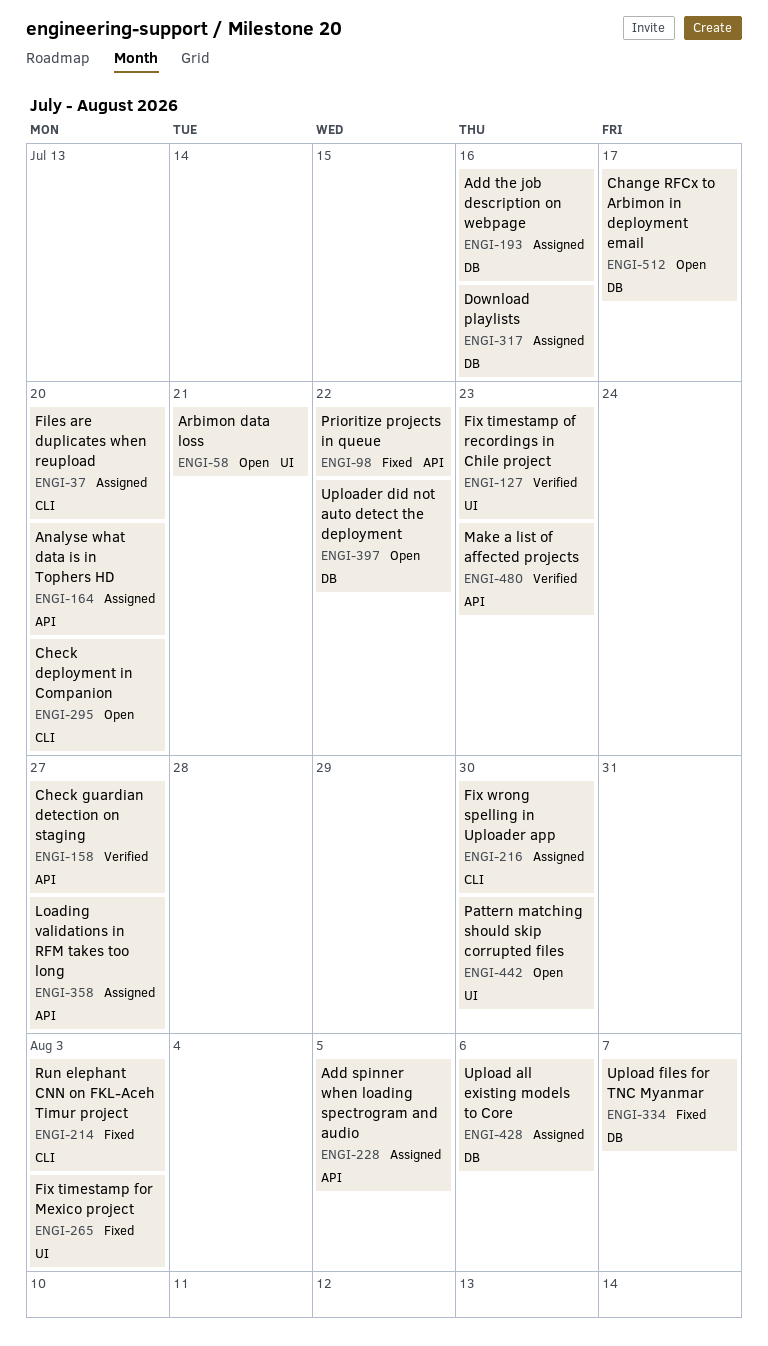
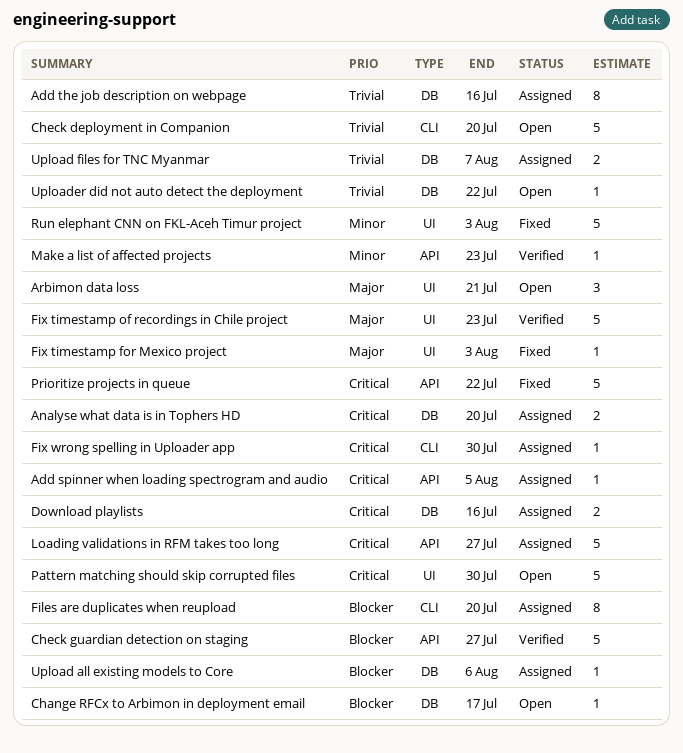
Analyse what data is in Tophers HD, label: API -> DB
Run elephant CNN on FKL-Aceh Timur project, label: CLI -> UI
Upload files for TNC Myanmar, status: Fixed -> Assigned

